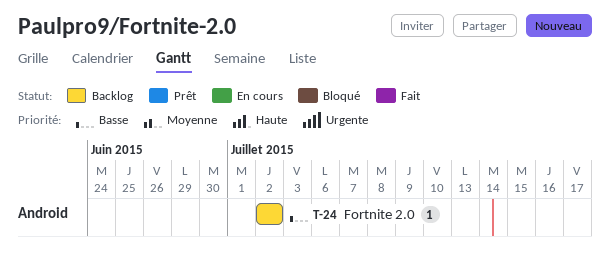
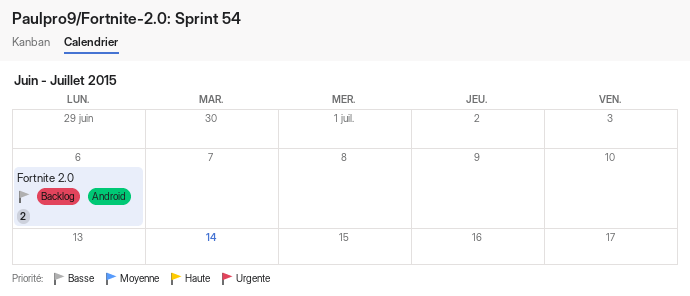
Fortnite 2.0, estimate: 1 -> 2
Fortnite 2.0, due: Jul 2 -> Jul 6

